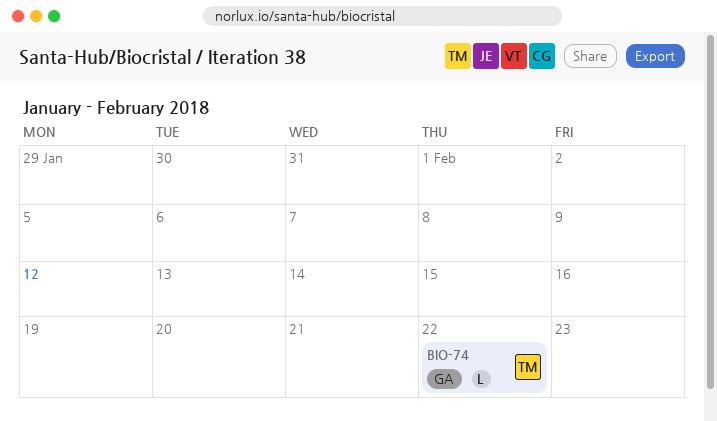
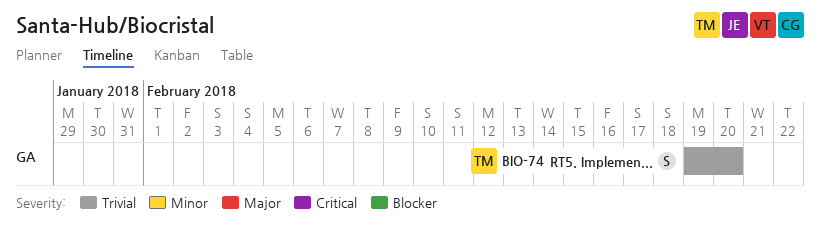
BIO-74, estimate: L -> S
BIO-74, due: Feb 22 -> Feb 20

